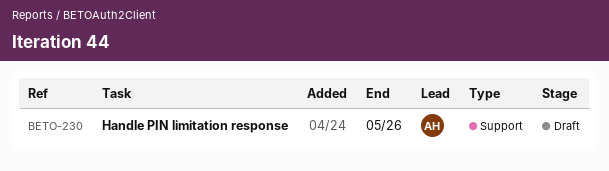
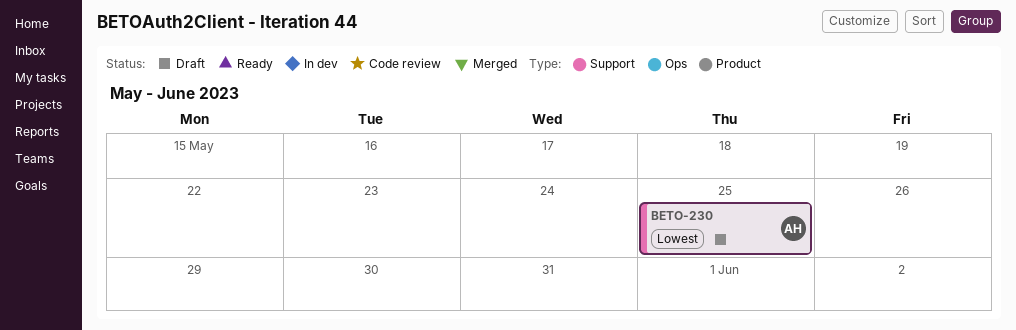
BETO-230, due: May 26 -> May 25

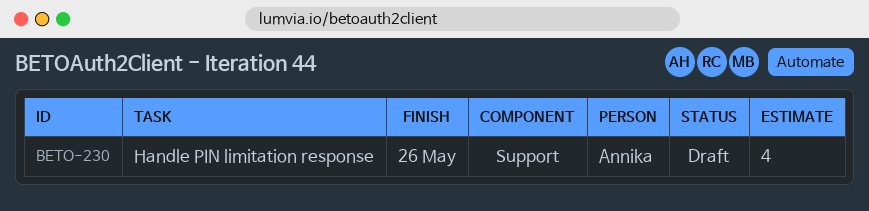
BETO-230, due: May 25 -> May 26

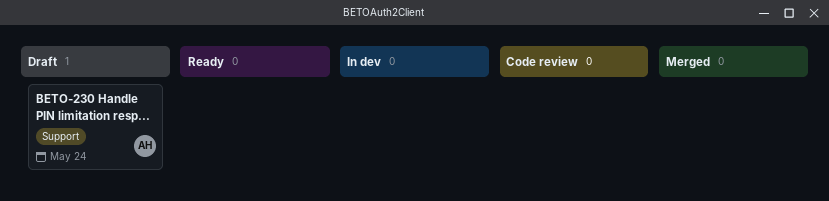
BETO-230, due: May 26 -> May 24

